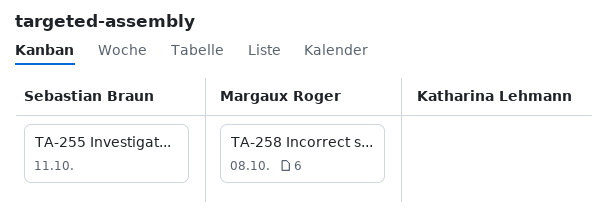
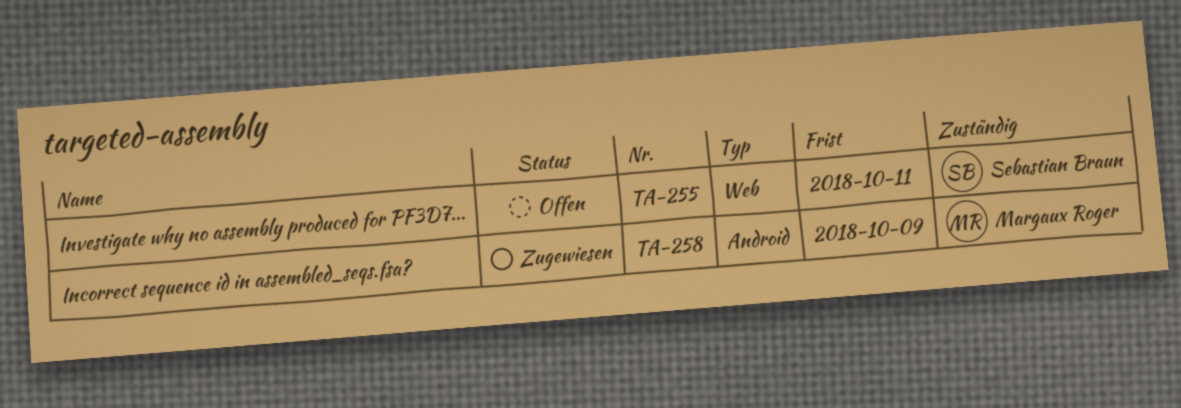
TA-258, due: Oct 8 -> Oct 9

